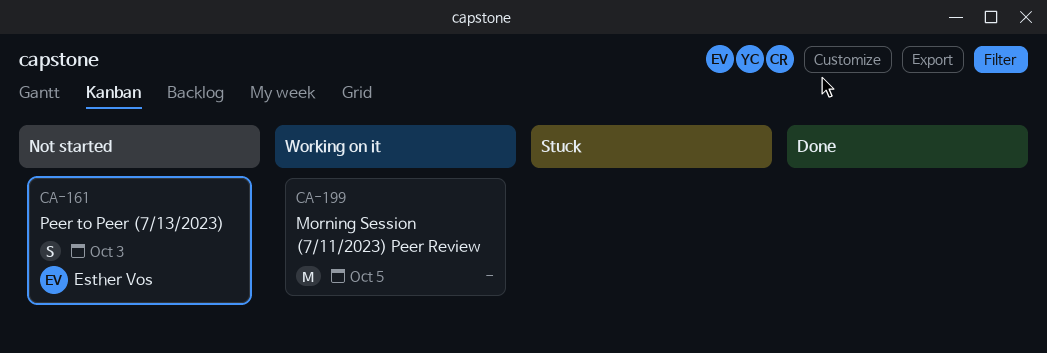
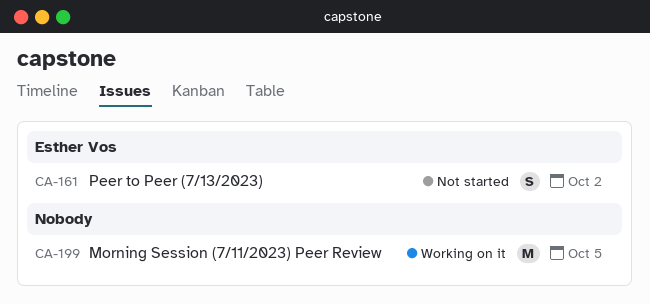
CA-161, due: Oct 3 -> Oct 2

